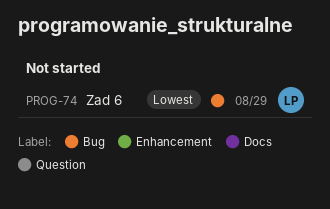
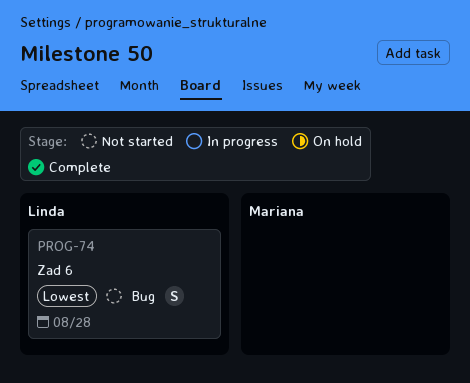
PROG-74, due: Aug 29 -> Aug 28

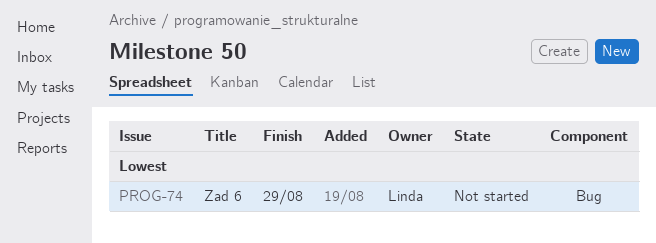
PROG-74, due: Aug 28 -> Aug 29

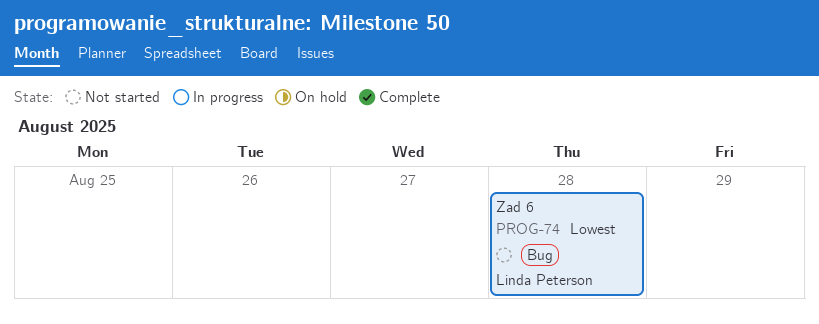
PROG-74, due: Aug 29 -> Aug 28

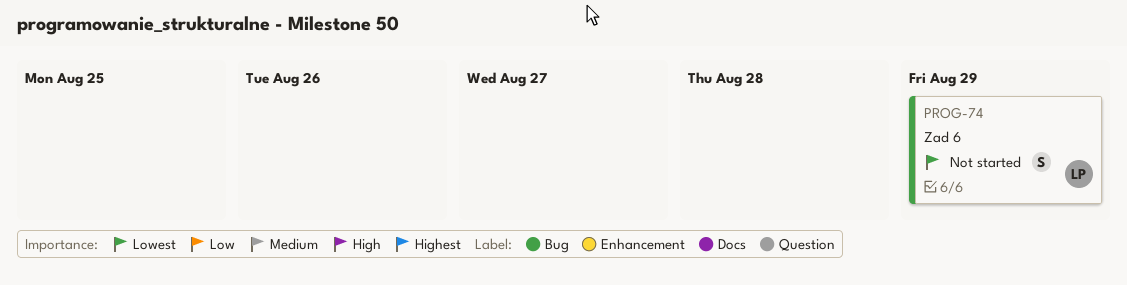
PROG-74, due: Aug 28 -> Aug 29

